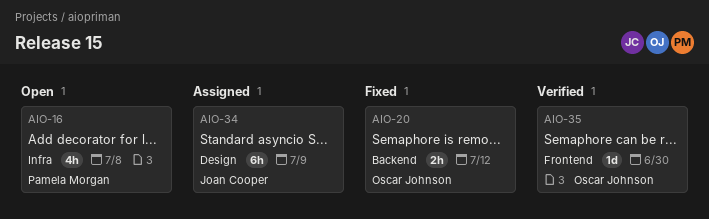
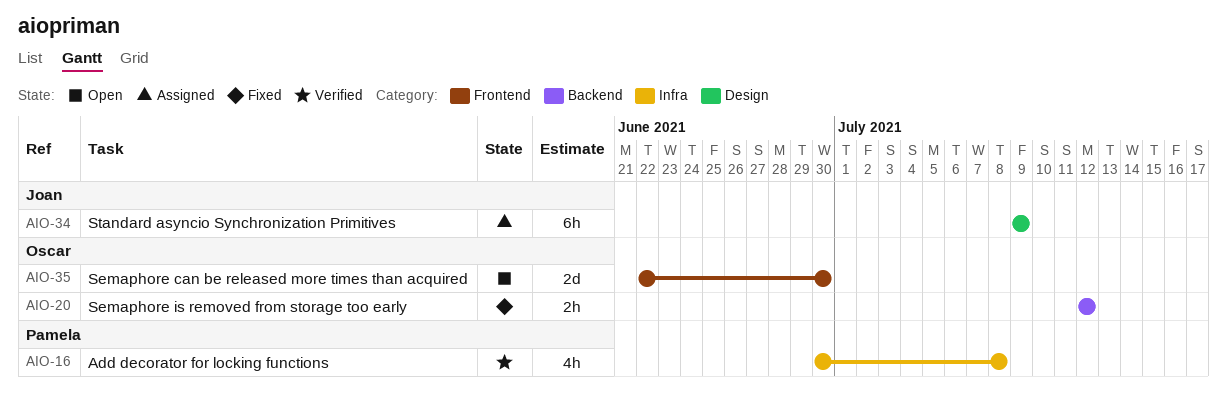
AIO-16, status: Open -> Verified
AIO-35, status: Verified -> Open
AIO-35, estimate: 1d -> 2d

